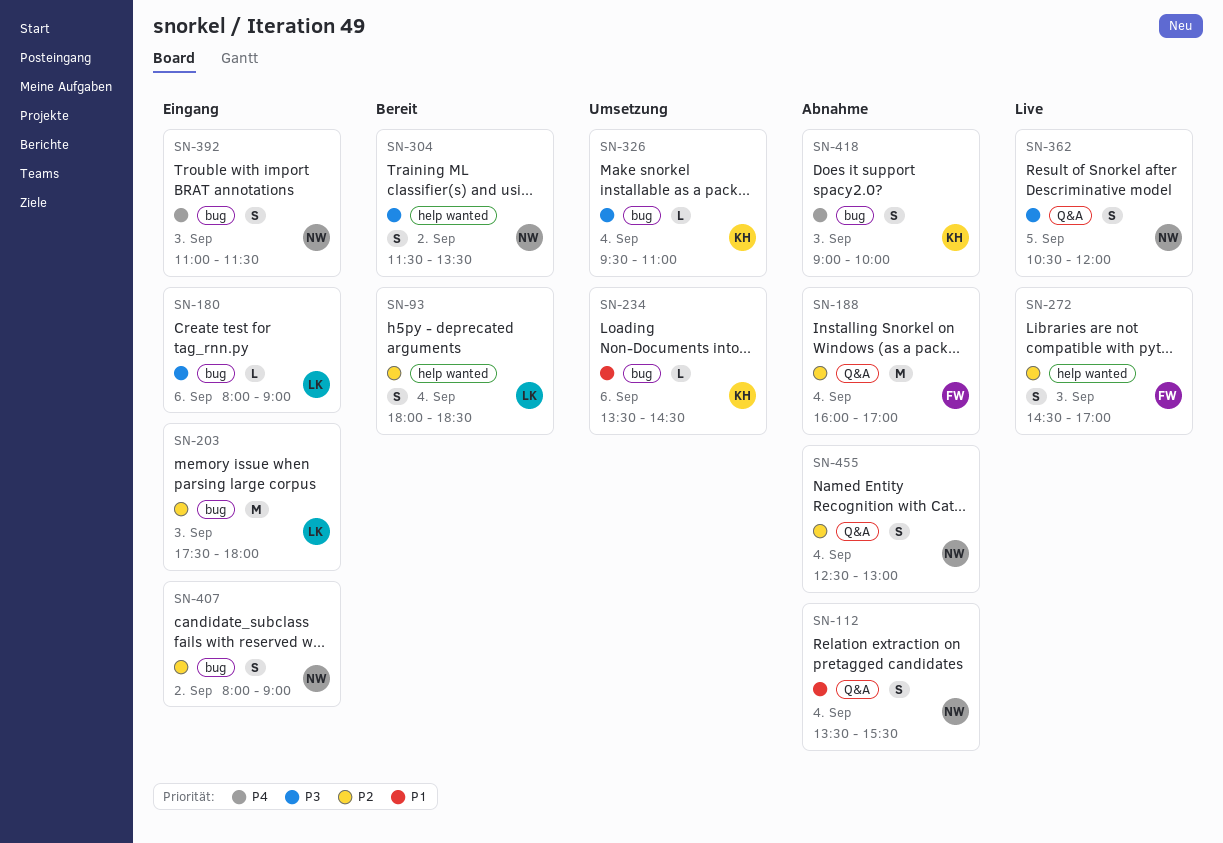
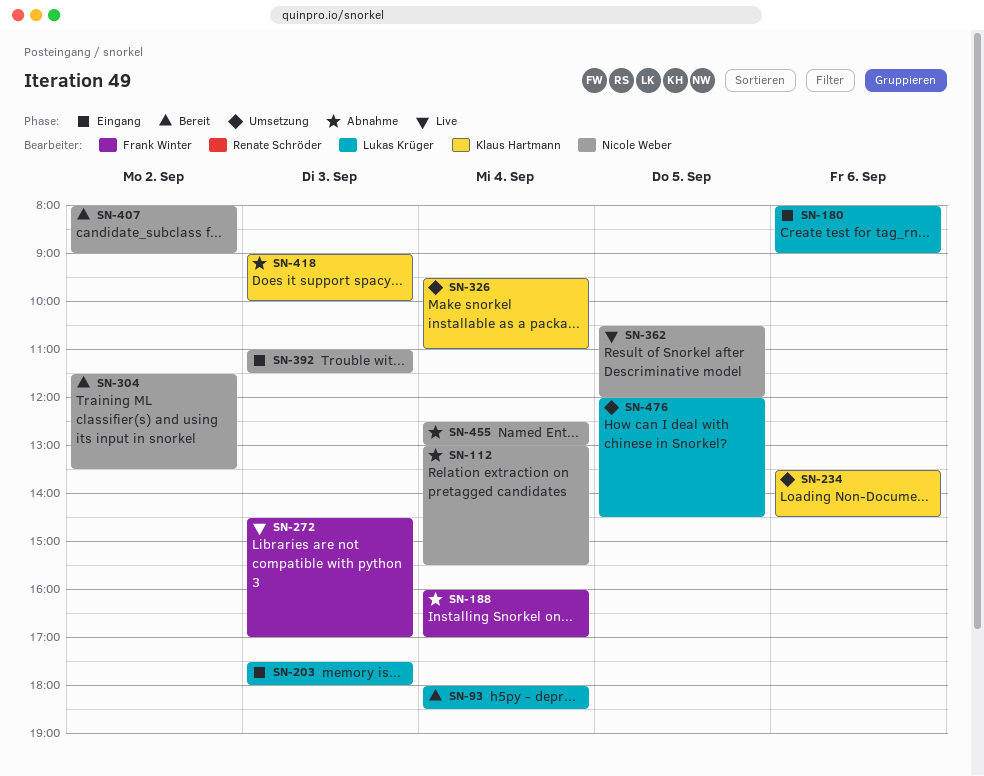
SN-112, begins: 13:30 -> 13:00
SN-407, status: Eingang -> Bereit
SN-476: none -> present

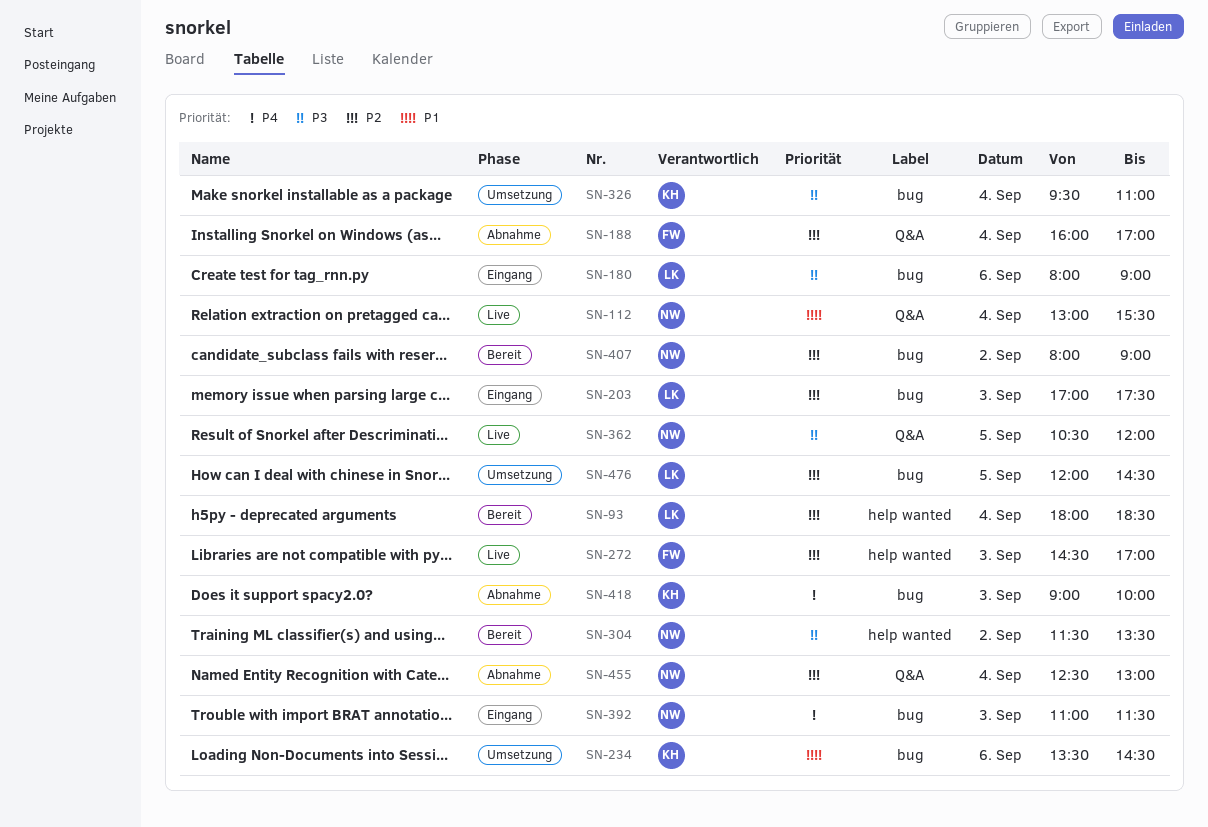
SN-112, status: Abnahme -> Live
SN-203, begins: 17:30 -> 17:00
SN-203, ends: 18:00 -> 17:30

